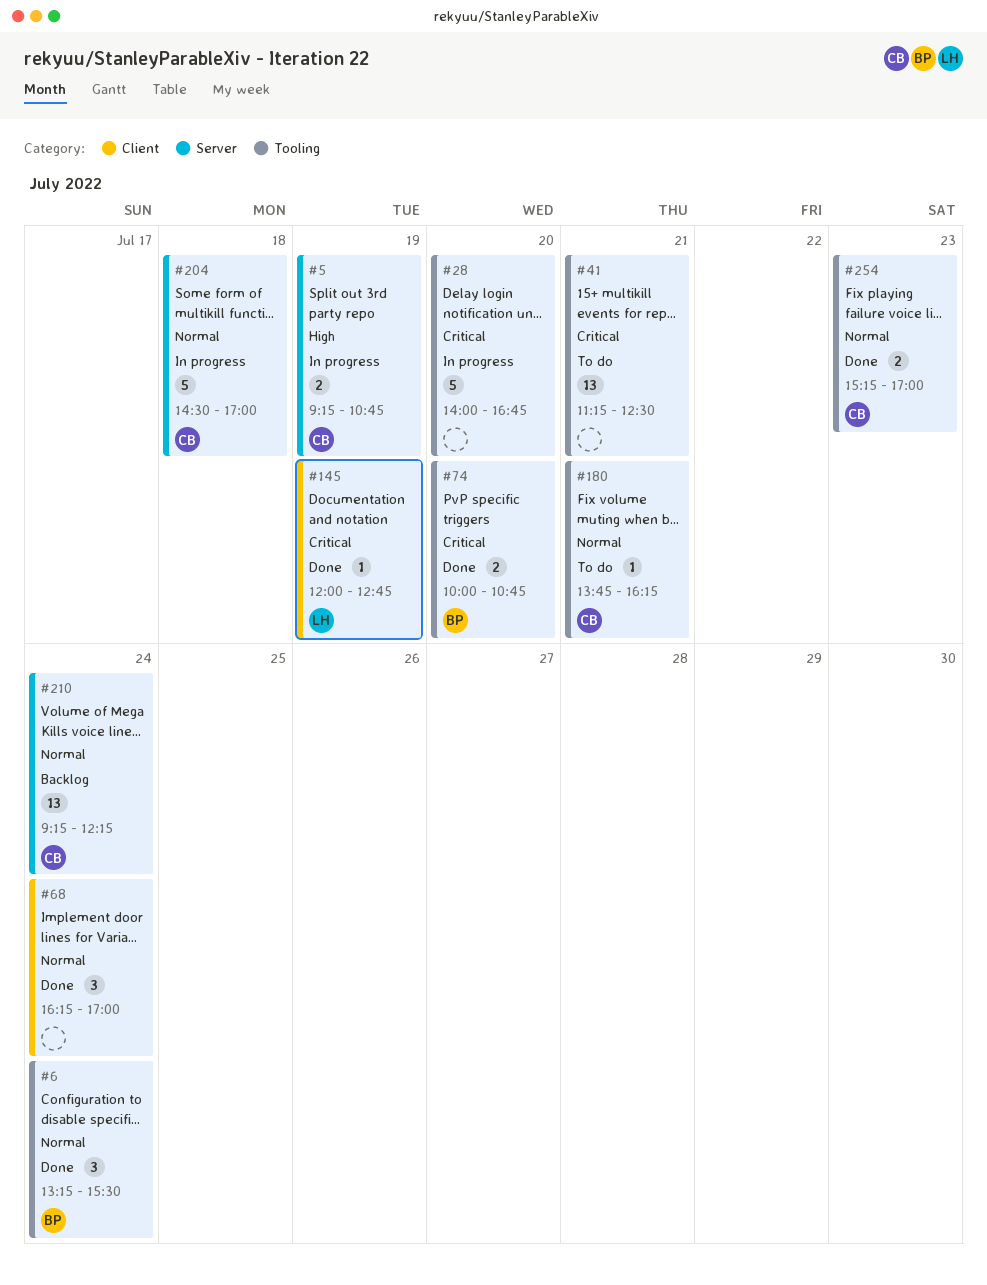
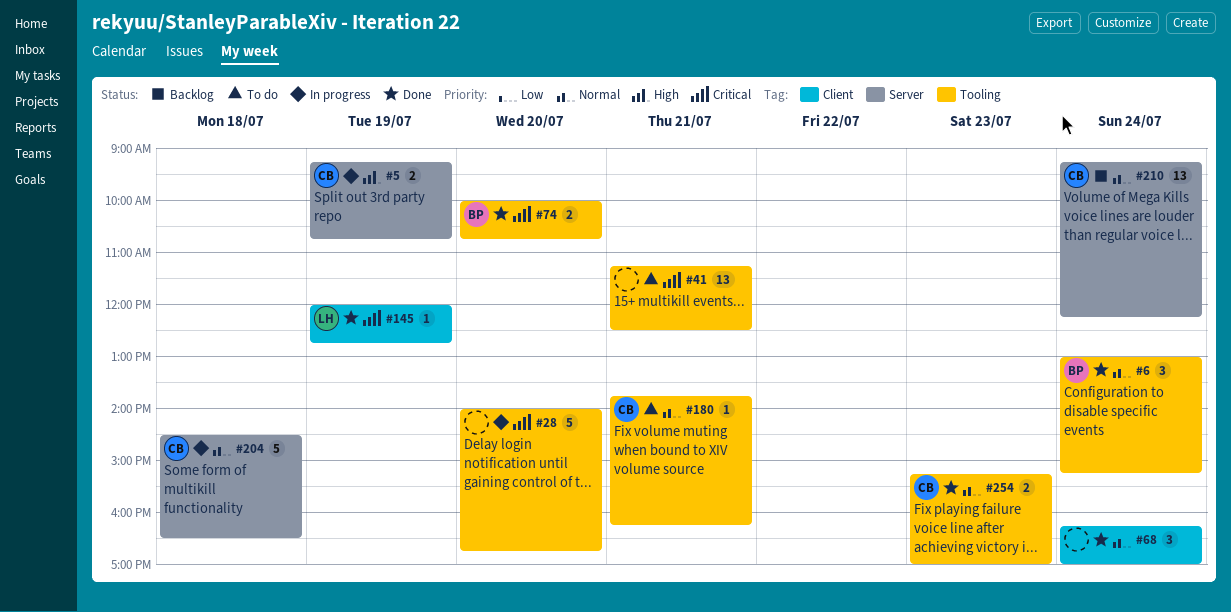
#6, begins: 13:15 -> 13:00
#6, ends: 15:30 -> 15:15
#204, ends: 17:00 -> 16:30

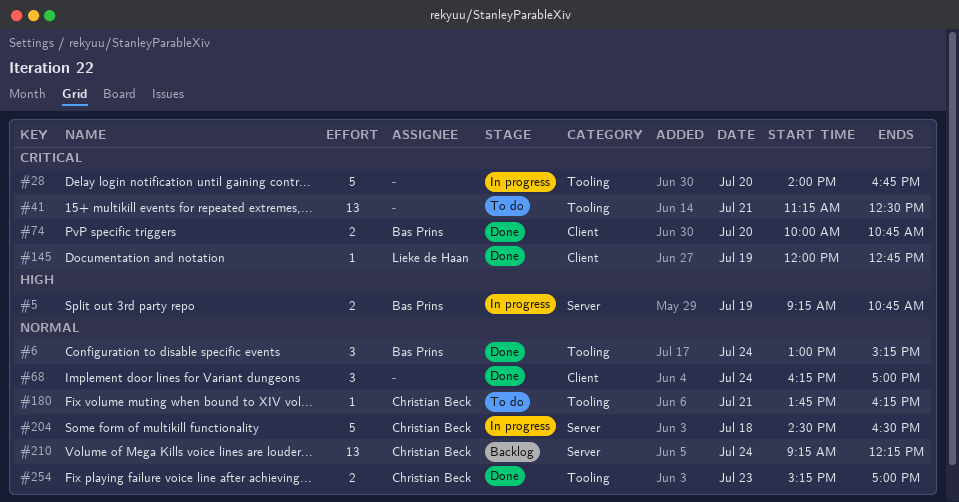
#5, owner: Christian Beck -> Bas Prins
#74, label: Tooling -> Client

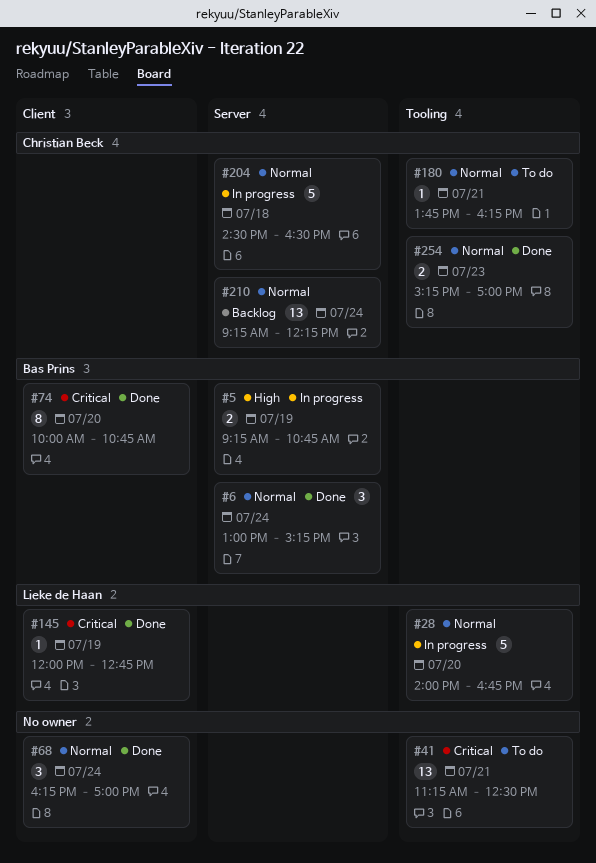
#6, label: Tooling -> Server
#28, owner: none -> Lieke de Haan
#28, priority: Critical -> Normal
#74, estimate: 2 -> 8

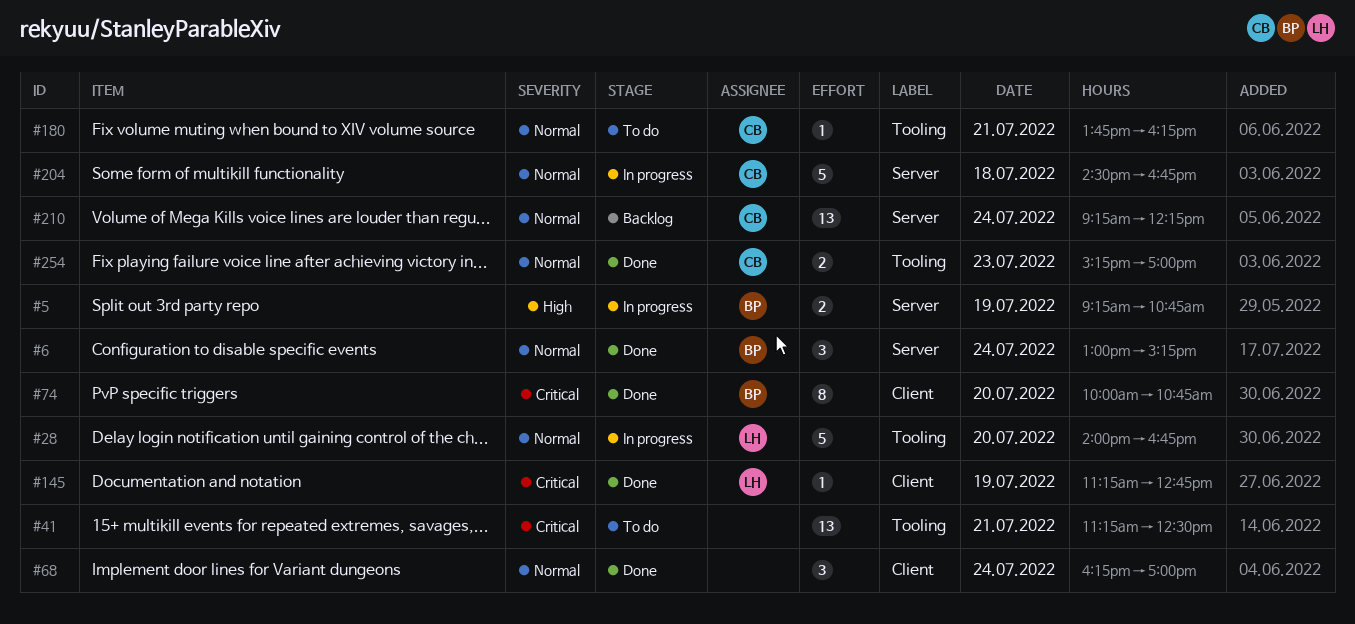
#145, begins: 12:00 -> 11:15
#204, ends: 16:30 -> 16:45

